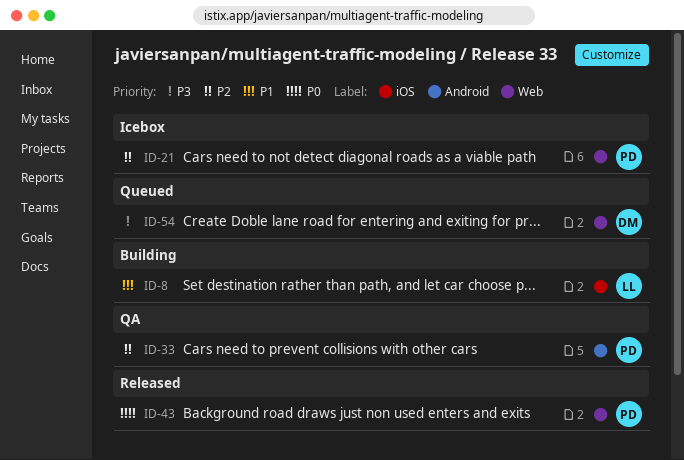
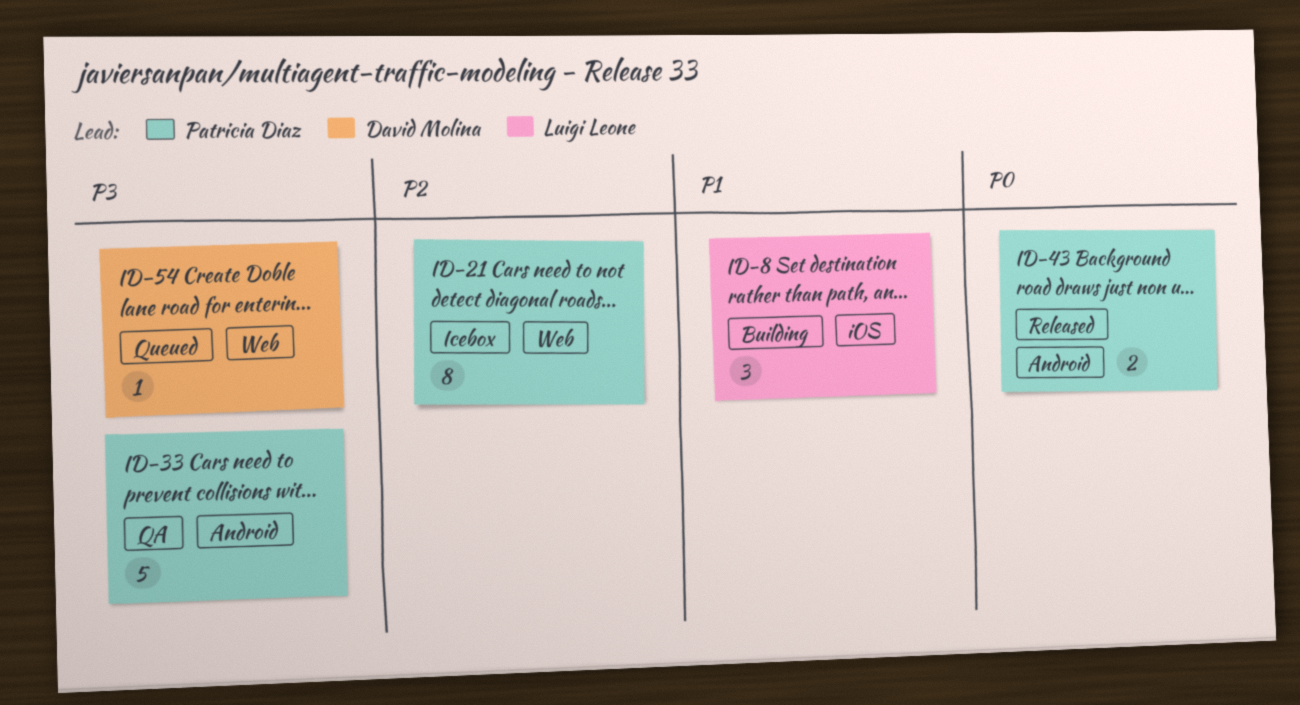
ID-33, priority: P2 -> P3
ID-43, label: Web -> Android

